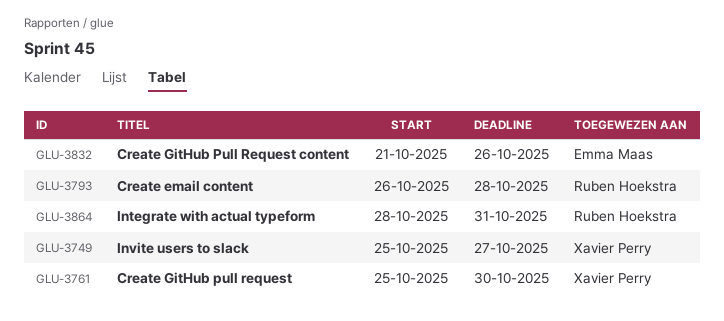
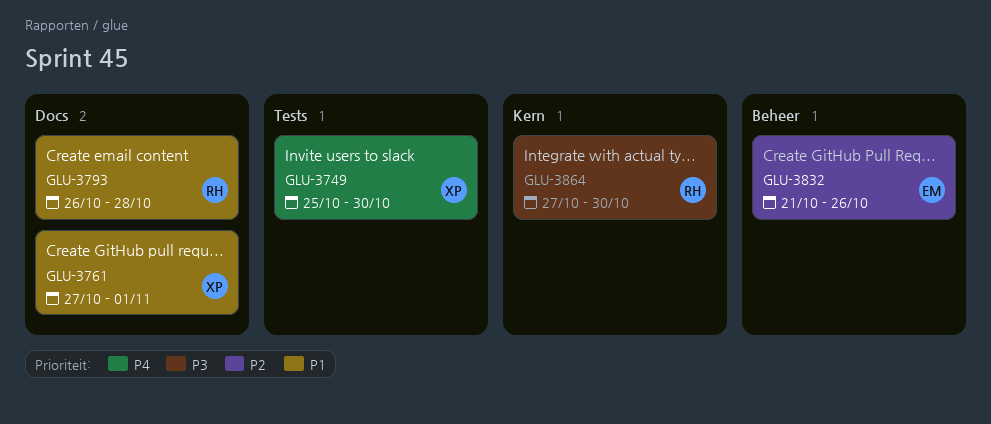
GLU-3749, due: Oct 27 -> Oct 30
GLU-3761, start: Oct 25 -> Oct 27
GLU-3761, due: Oct 30 -> Nov 1
GLU-3864, start: Oct 28 -> Oct 27
GLU-3864, due: Oct 31 -> Oct 30

